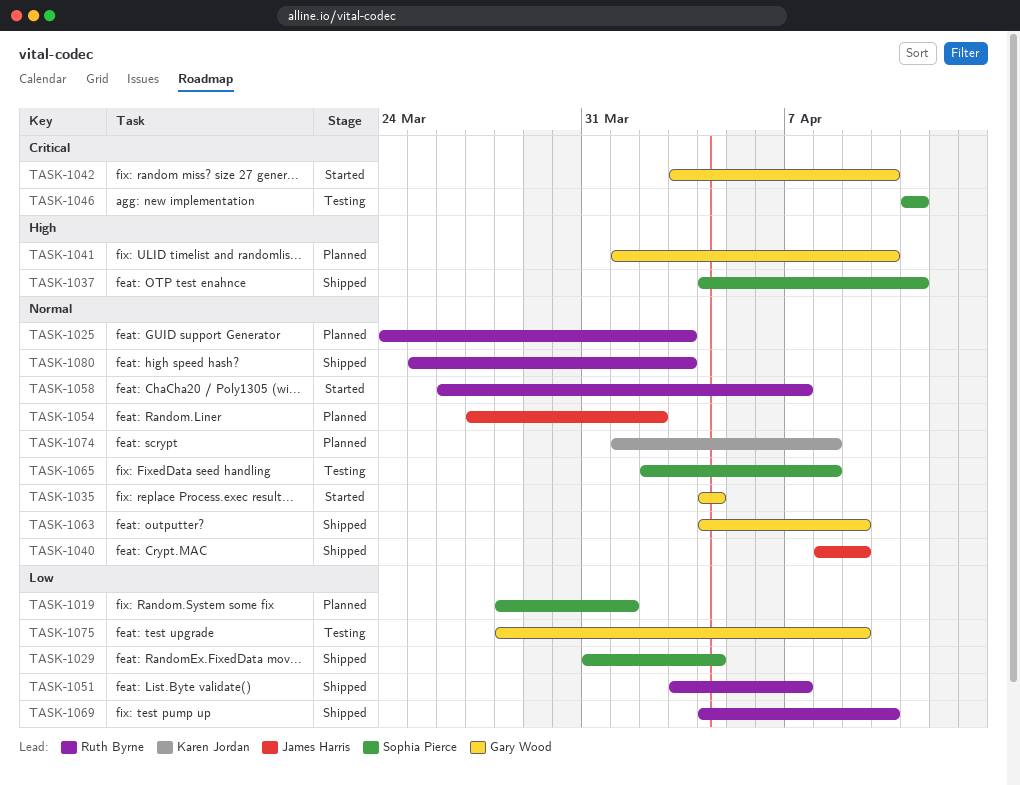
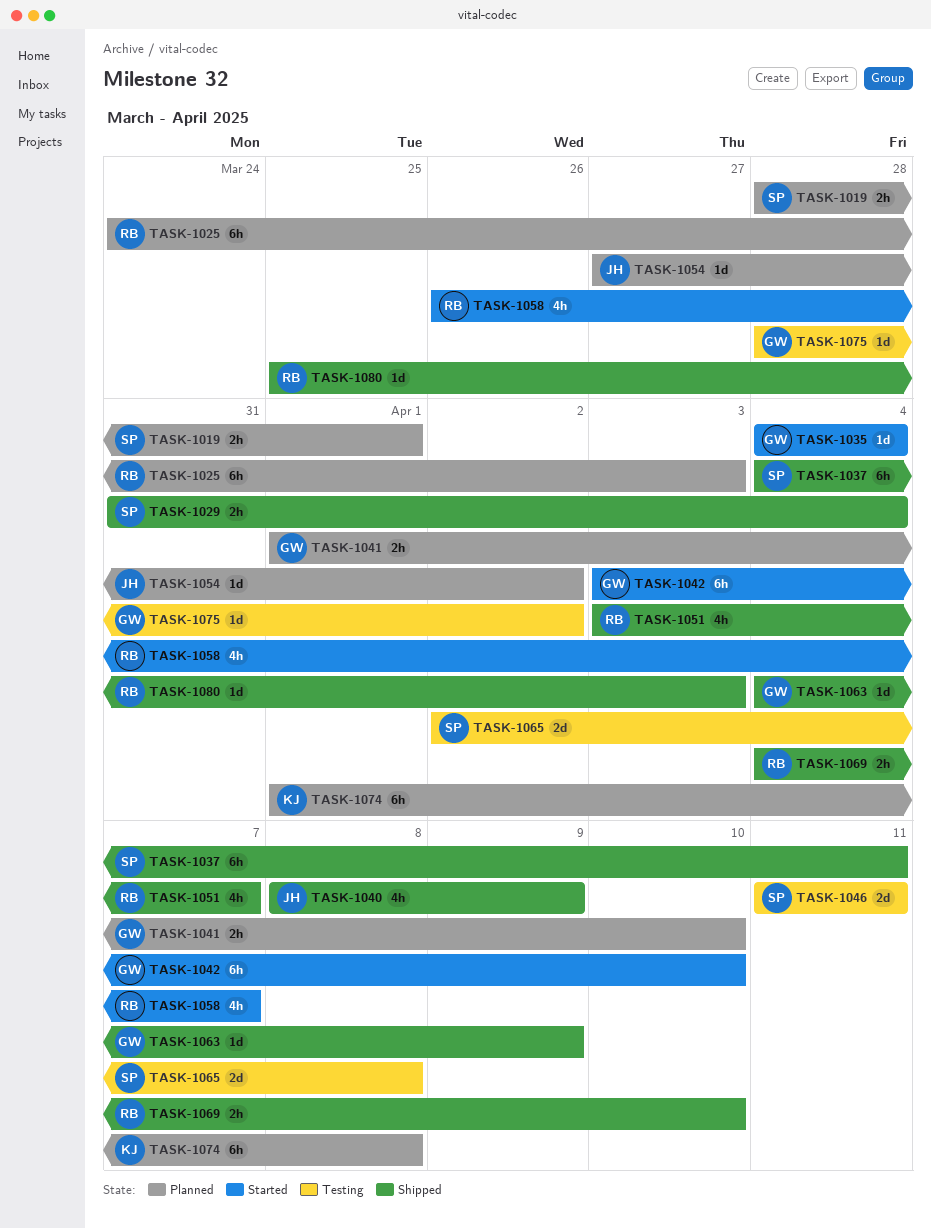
TASK-1075, due: Apr 9 -> Apr 2

